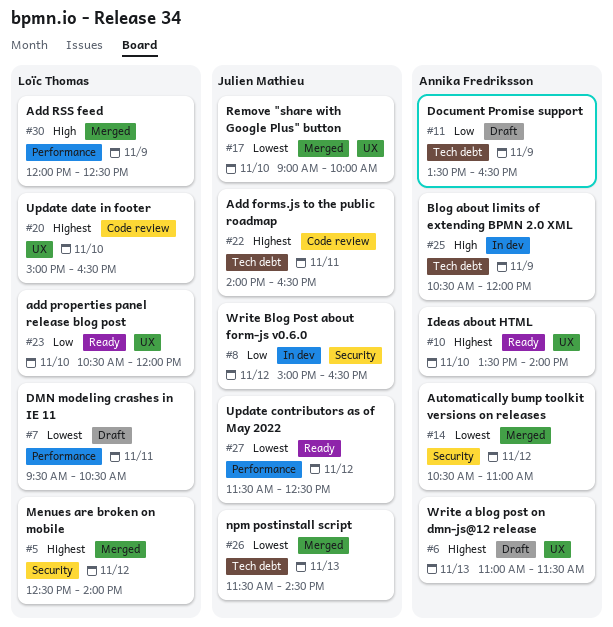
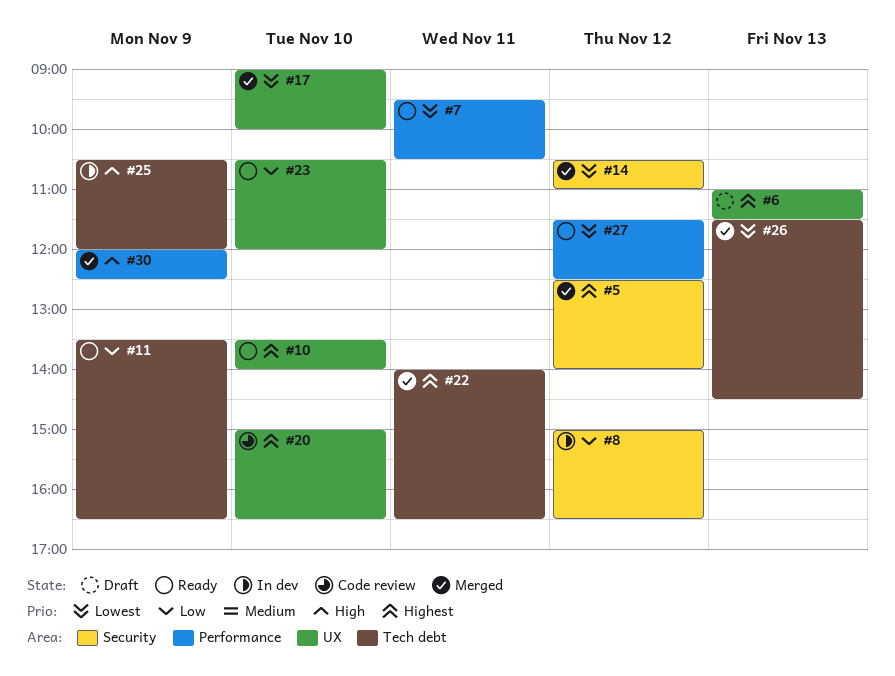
#7, status: Draft -> Ready
#11, status: Draft -> Ready
#22, status: Code review -> Merged

